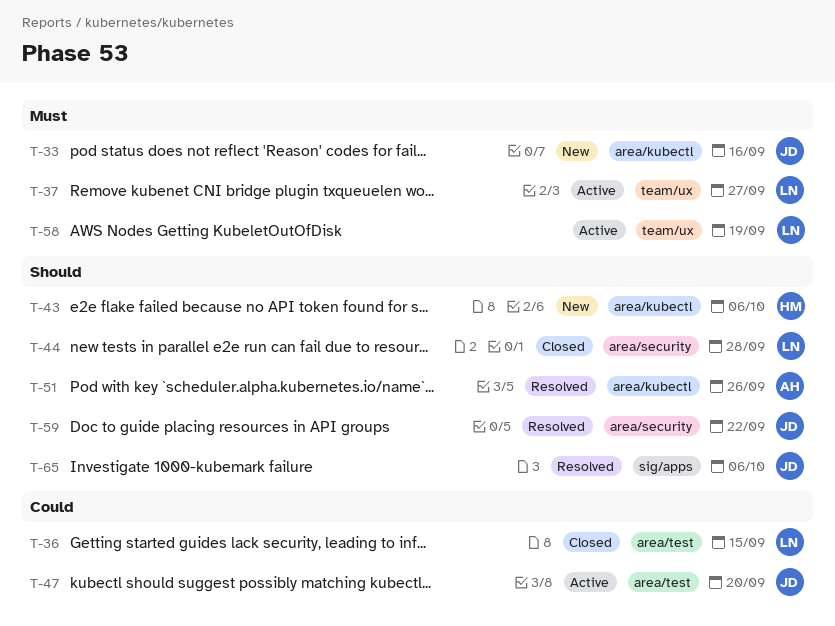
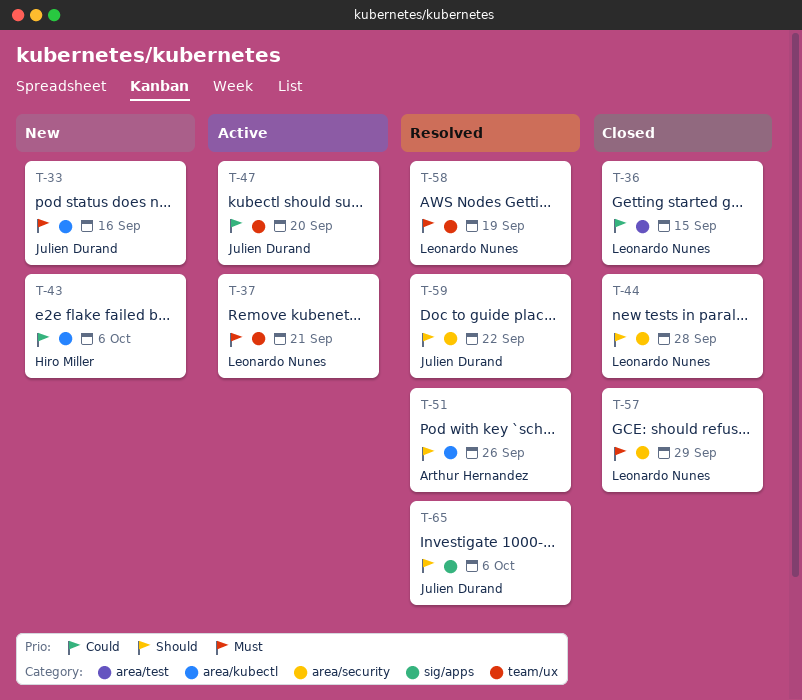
T-37, due: Sep 27 -> Sep 21
T-43, priority: Should -> Could
T-47, label: area/test -> team/ux
T-57: none -> present
T-58, status: Active -> Resolved

